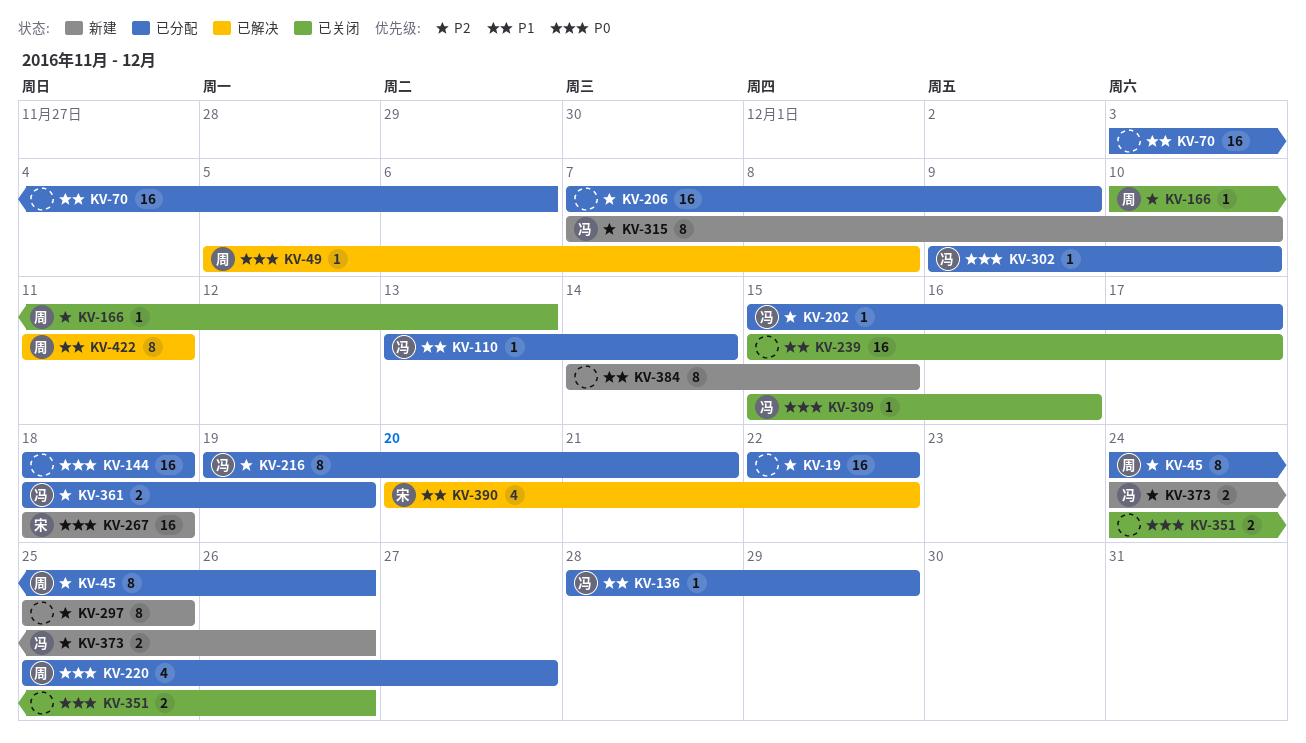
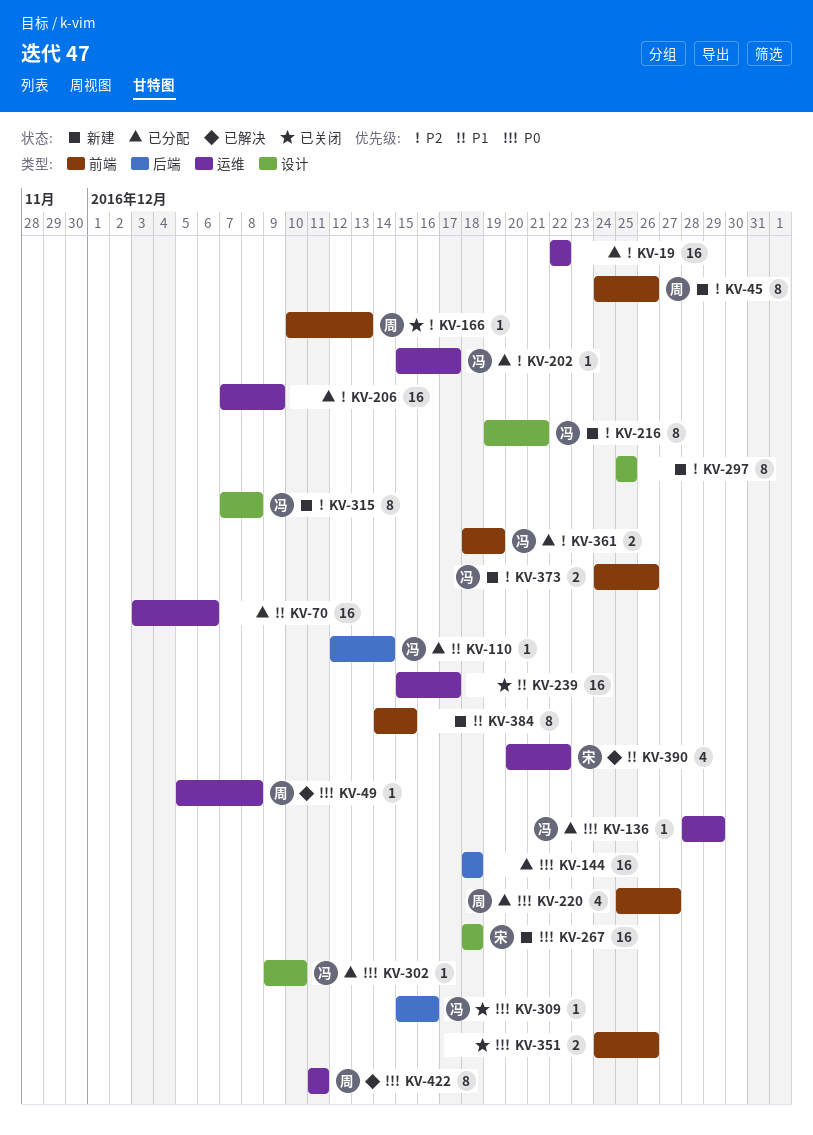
KV-45, status: 已分配 -> 新建
KV-110, start: Dec 13 -> Dec 12
KV-136, priority: P1 -> P0
KV-216, status: 已分配 -> 新建
KV-315, due: Dec 10 -> Dec 8
KV-422, priority: P1 -> P0

